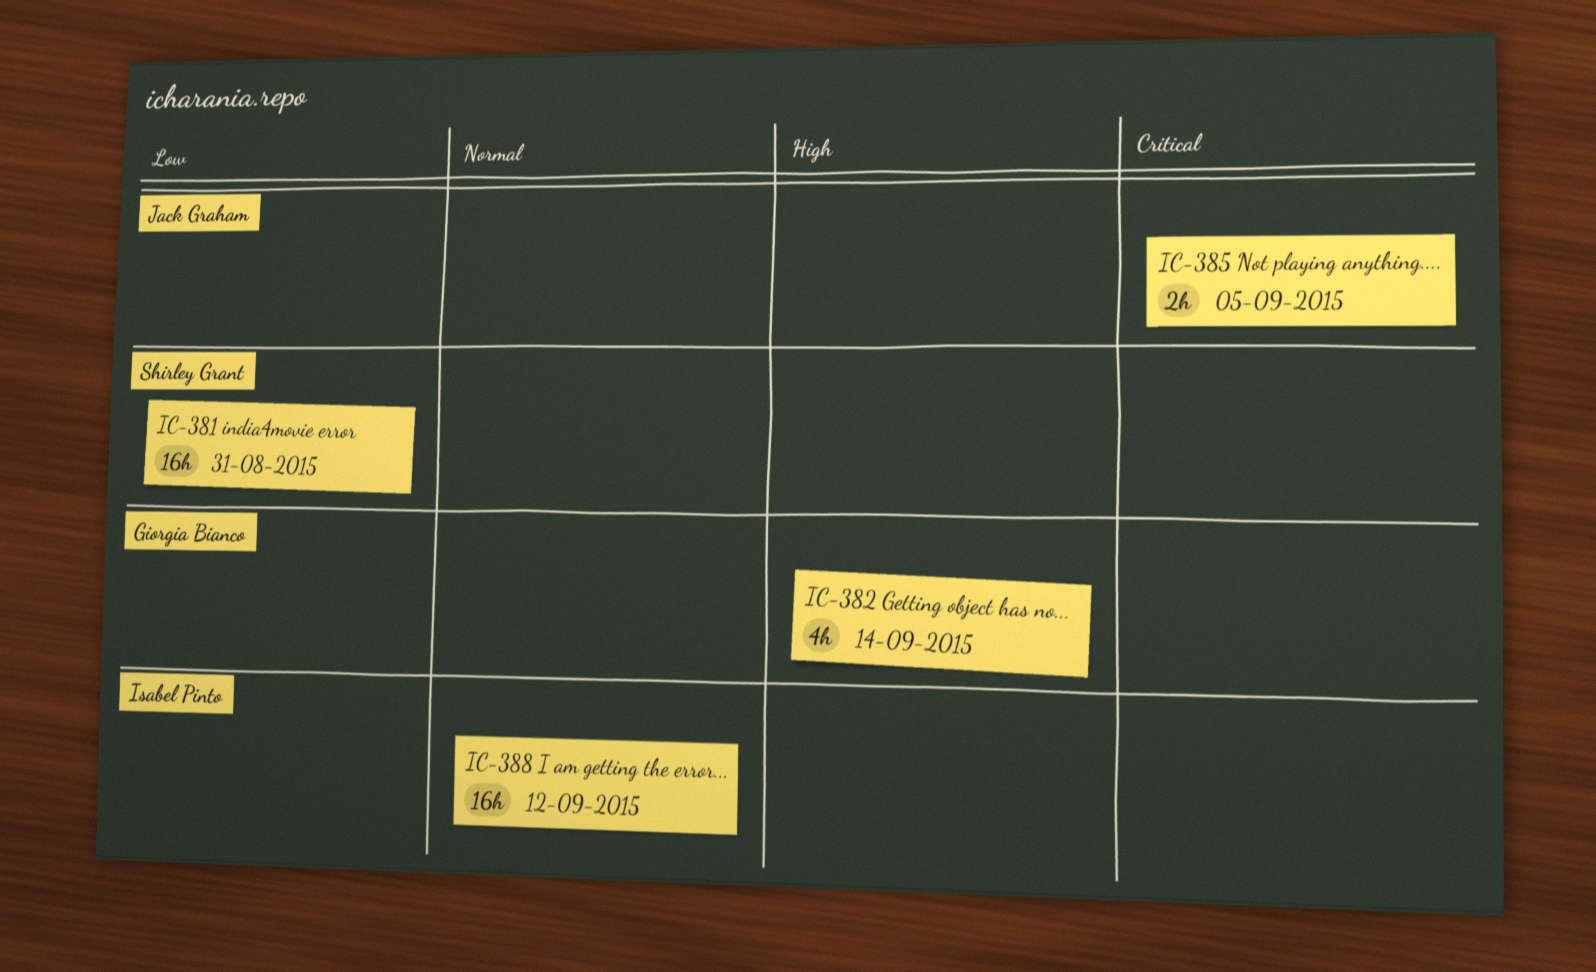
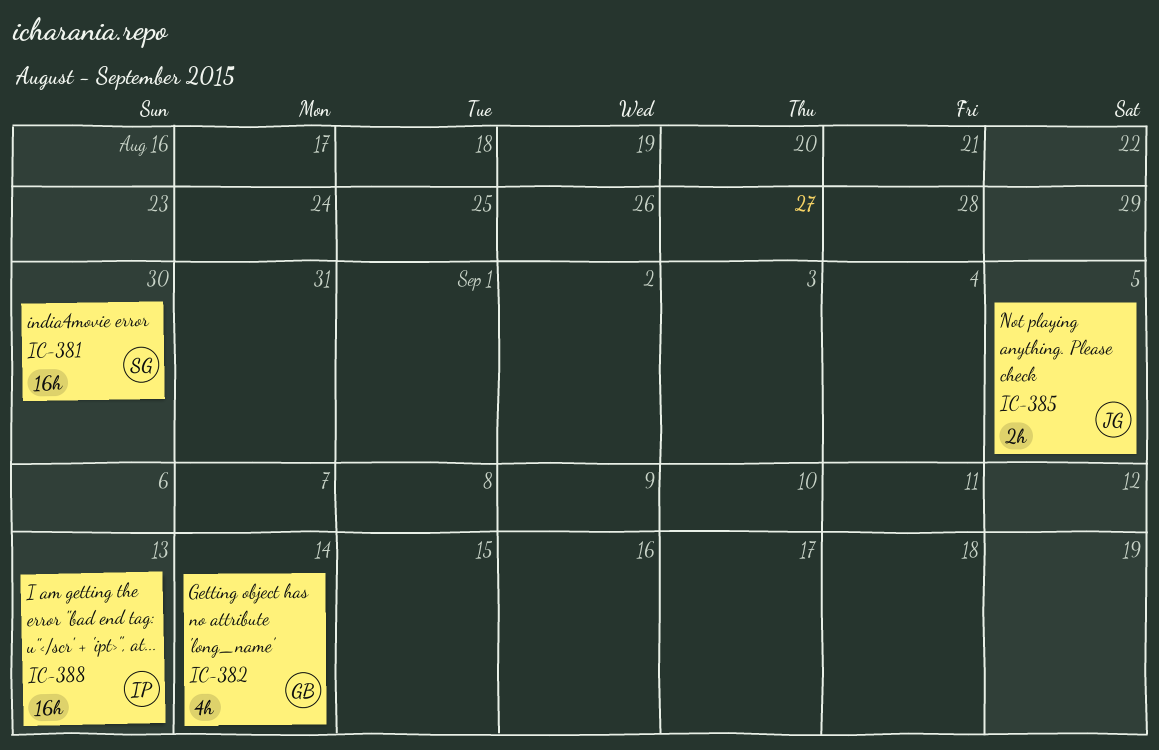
IC-381, due: Aug 31 -> Aug 30
IC-388, due: Sep 12 -> Sep 13

